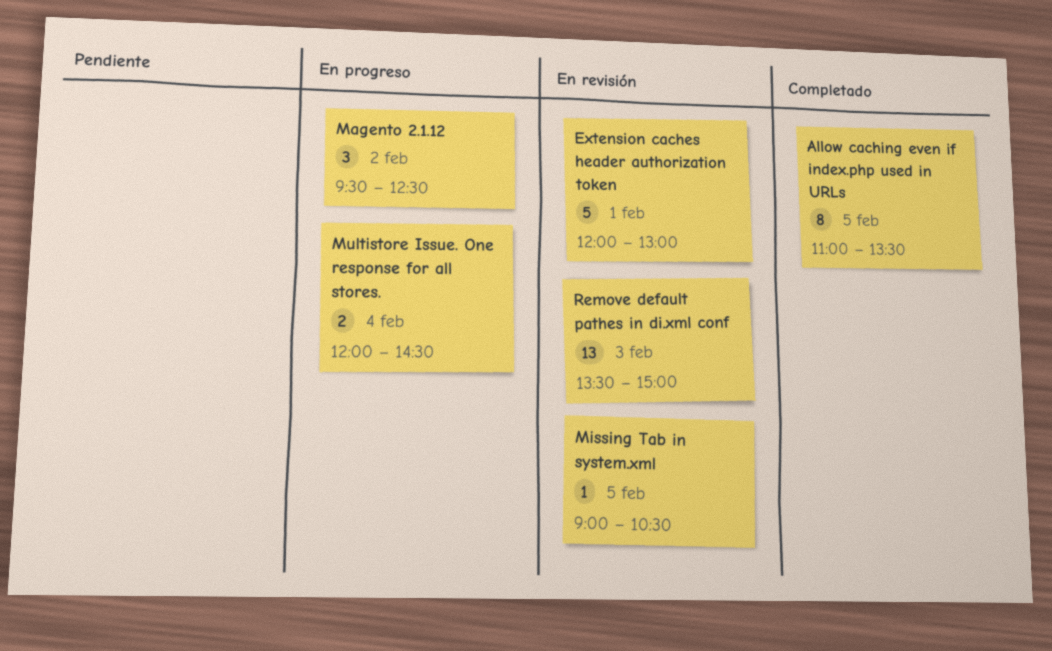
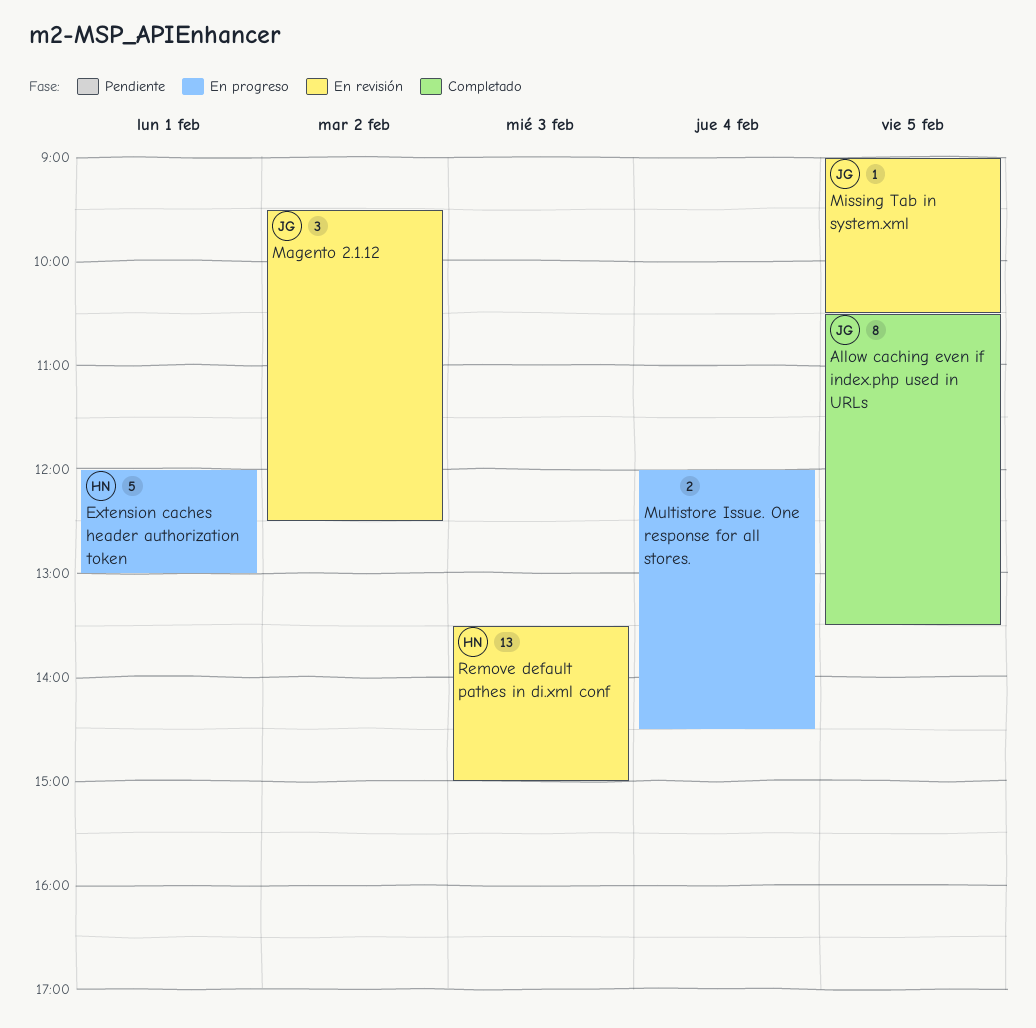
Allow caching even if index.php used in URLs, begins: 11:00 -> 10:30
Extension caches header authorization token, status: En revisión -> En progreso
Magento 2.1.12, status: En progreso -> En revisión

